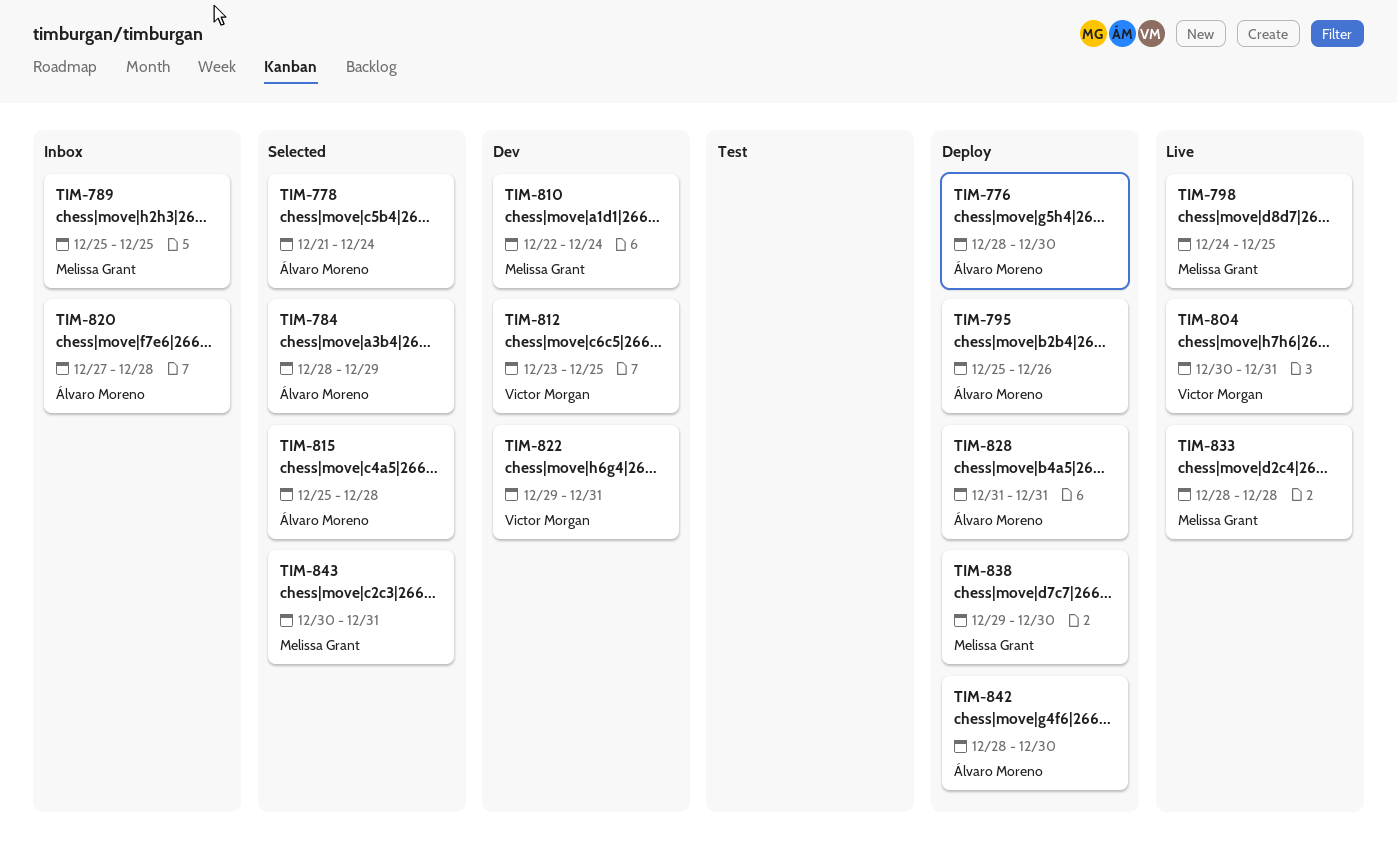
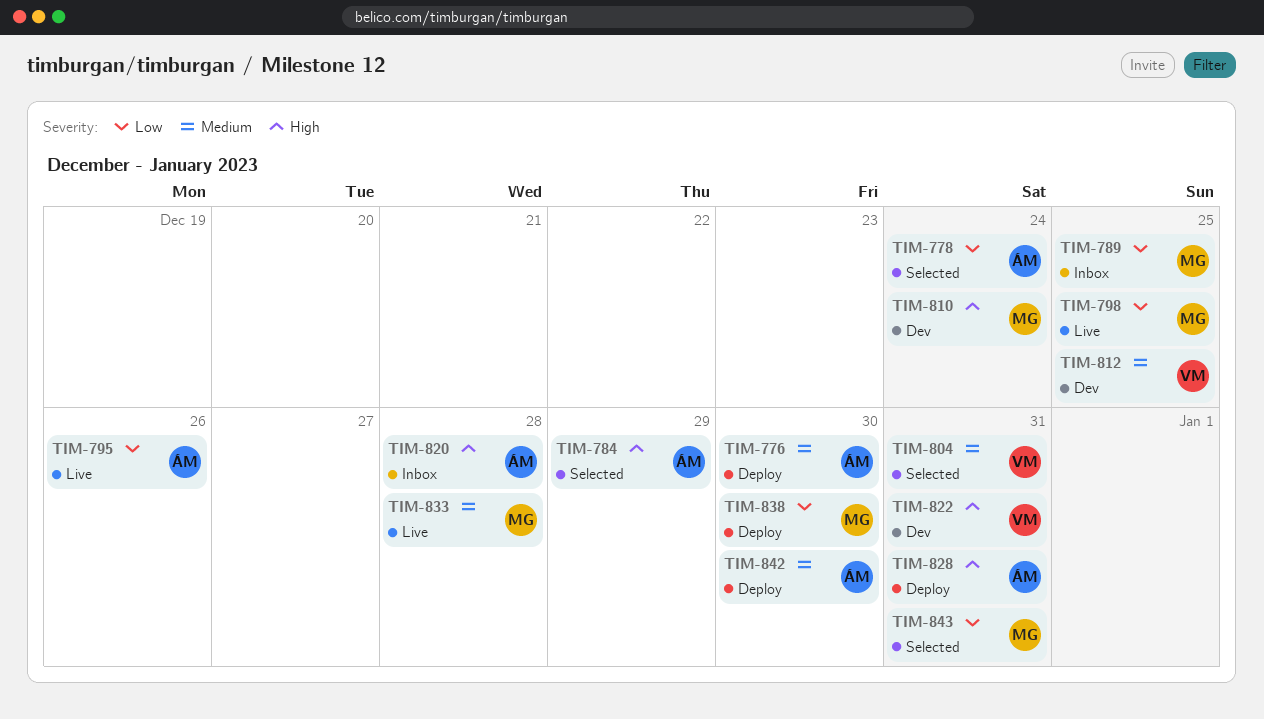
TIM-795, status: Deploy -> Live
TIM-804, status: Live -> Selected
TIM-815: present -> none

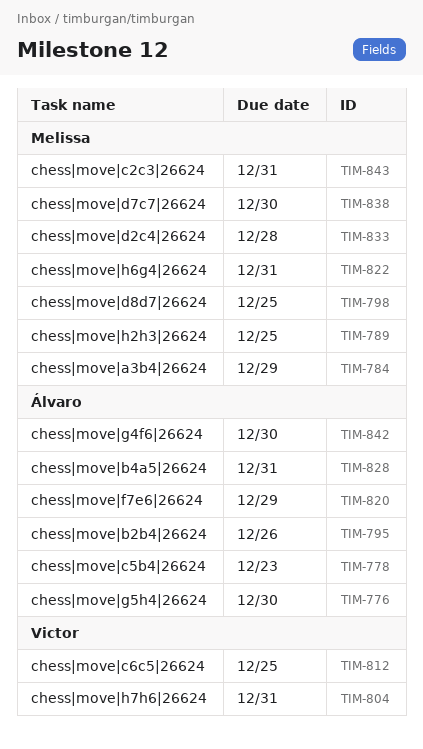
TIM-778, due: Dec 24 -> Dec 23
TIM-784, owner: Álvaro -> Melissa
TIM-810: present -> none
TIM-820, due: Dec 28 -> Dec 29
TIM-822, owner: Victor -> Melissa

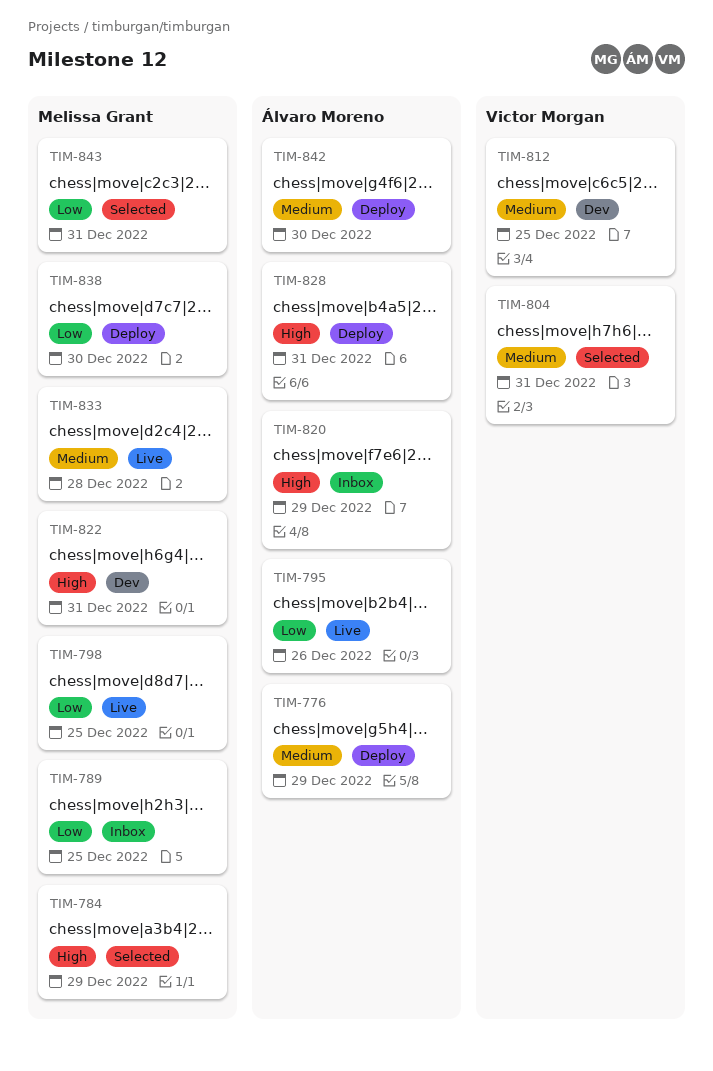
TIM-776, due: Dec 30 -> Dec 29
TIM-778: present -> none

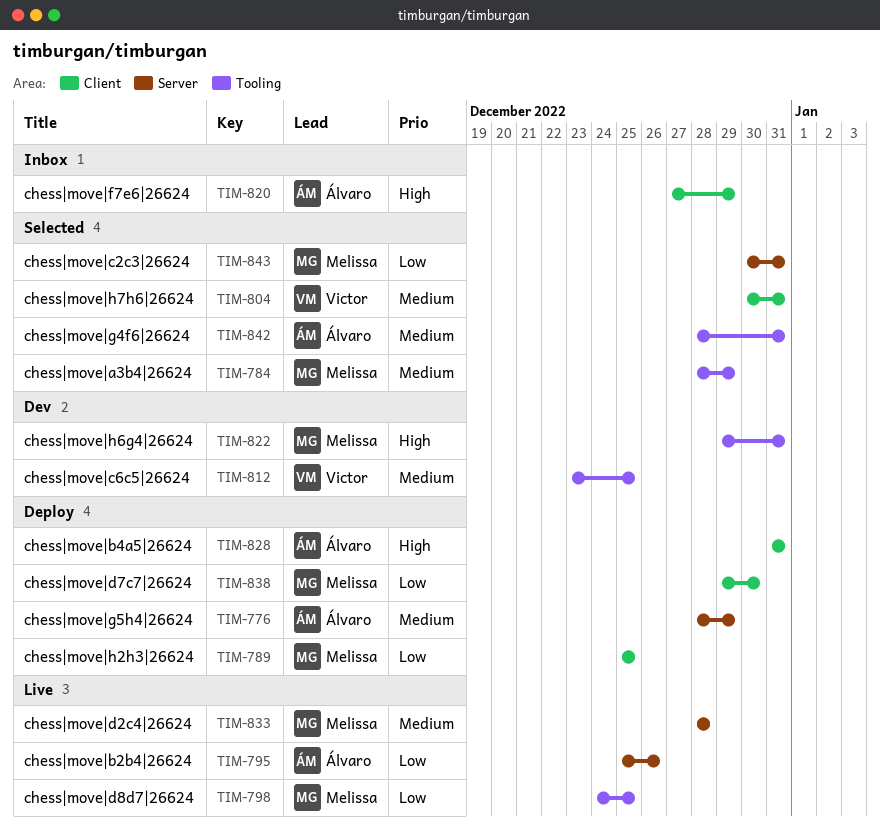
TIM-784, priority: High -> Medium
TIM-789, status: Inbox -> Deploy
TIM-842, status: Deploy -> Selected
TIM-842, due: Dec 30 -> Dec 31

